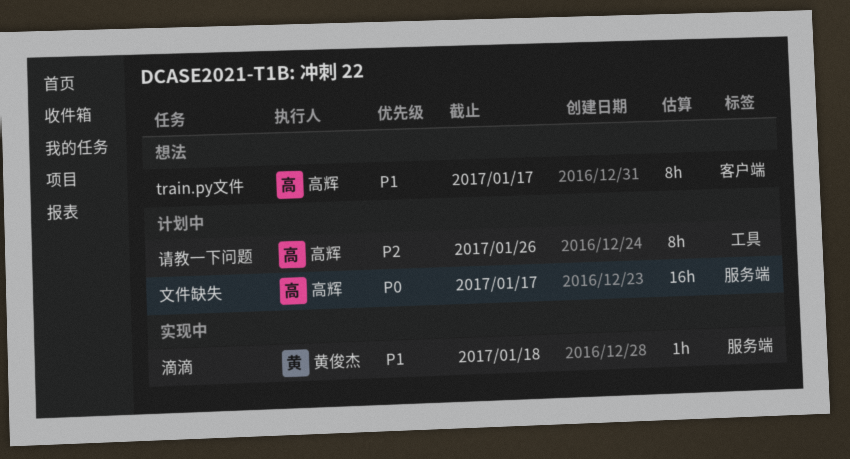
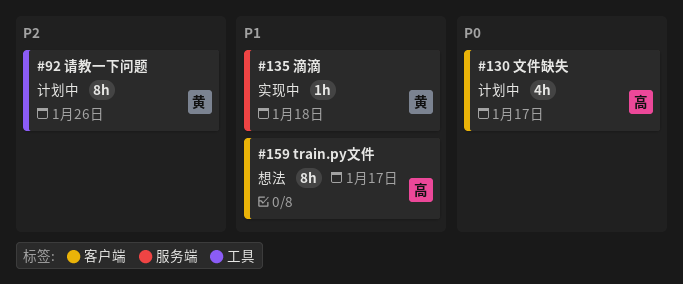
文件缺失, label: 服务端 -> 客户端
文件缺失, estimate: 16h -> 4h
请教一下问题, owner: 高辉 -> 黄俊杰

